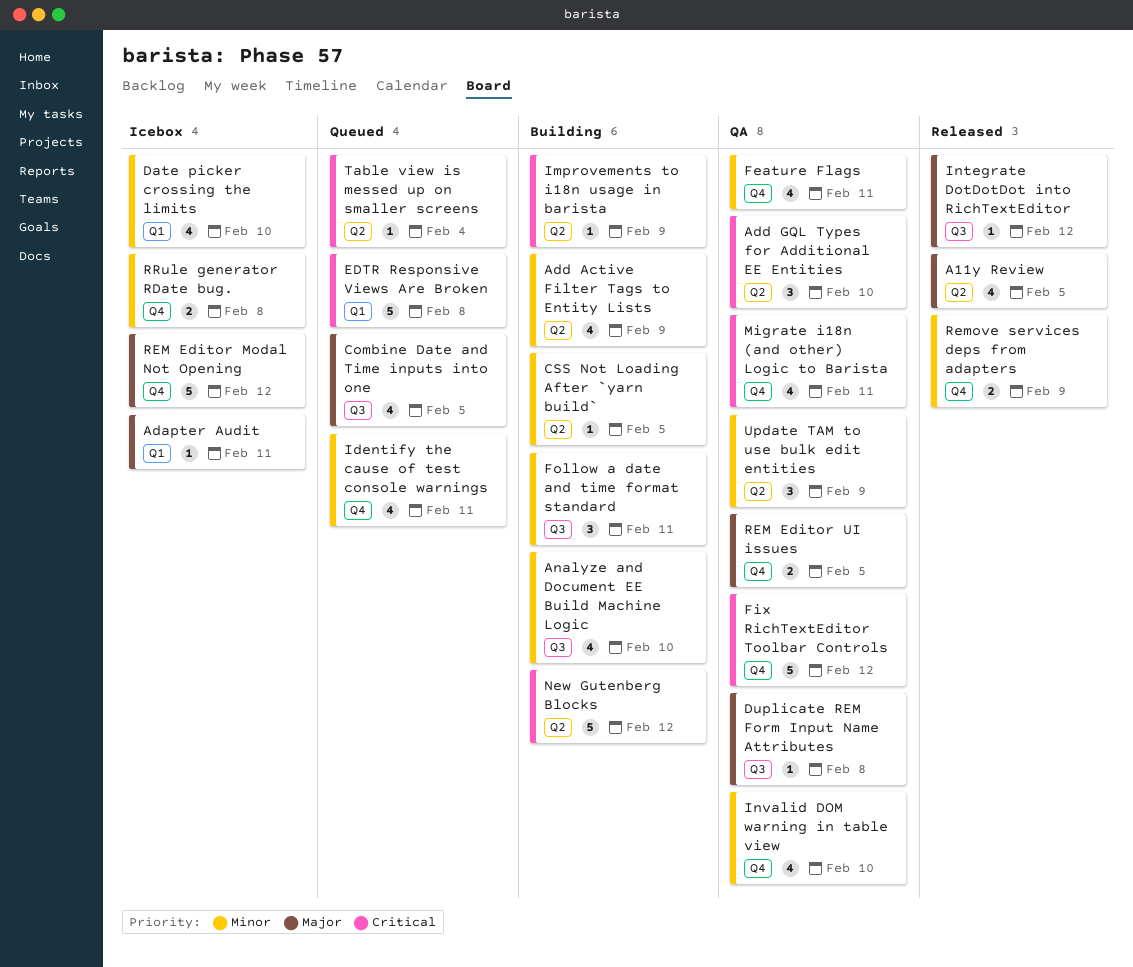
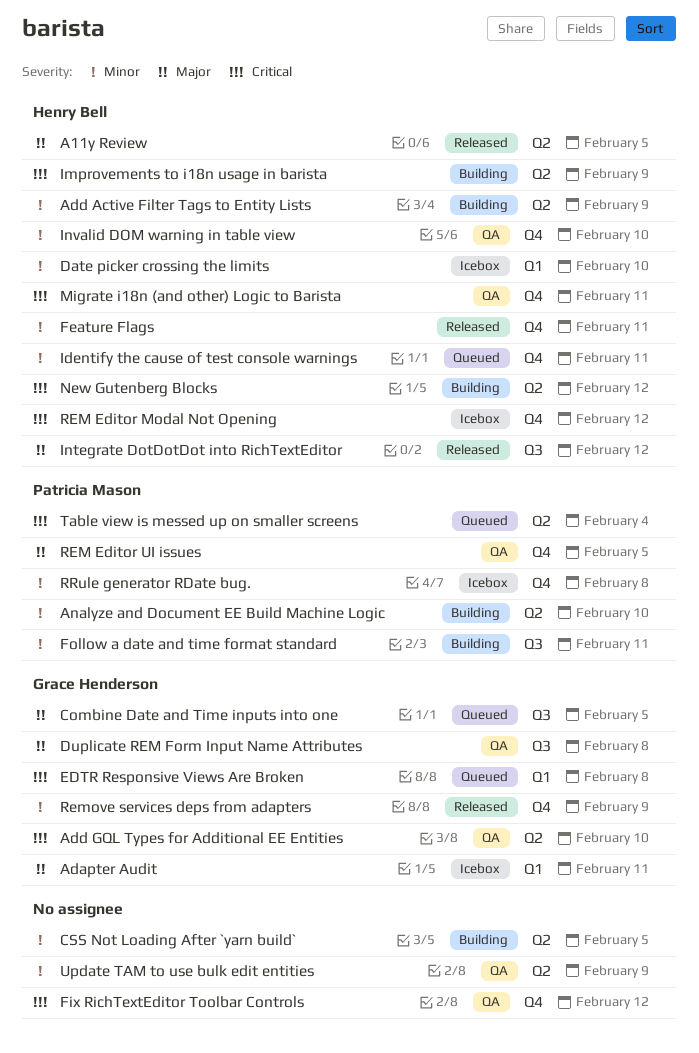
Analyze and Document EE Build Machine Logic, label: Q3 -> Q2
Feature Flags, status: QA -> Released
REM Editor Modal Not Opening, priority: Major -> Critical

